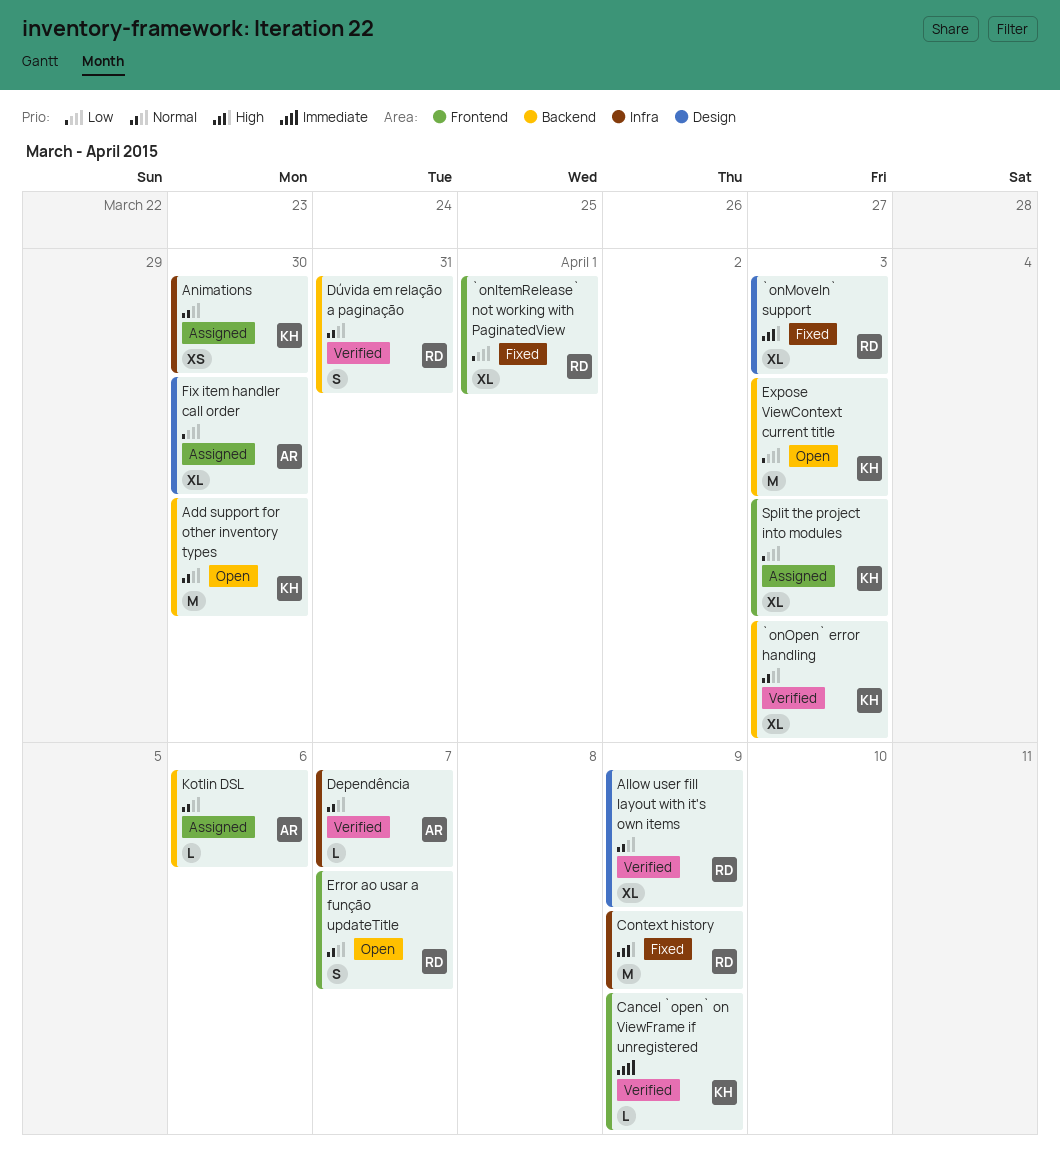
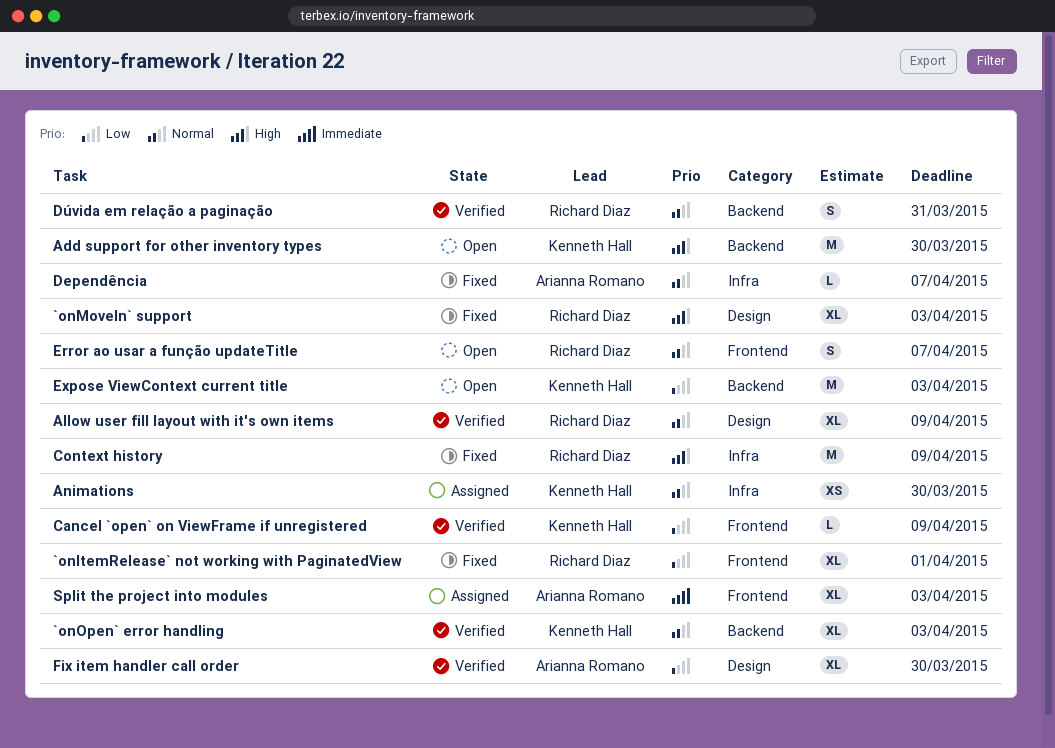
Add support for other inventory types, priority: Normal -> High
Cancel `open` on ViewFrame if unregistered, priority: Immediate -> Low
Dependência, status: Verified -> Fixed
Fix item handler call order, status: Assigned -> Verified
Kotlin DSL: present -> none
Split the project into modules, owner: Kenneth Hall -> Arianna Romano
Split the project into modules, priority: Low -> Immediate

